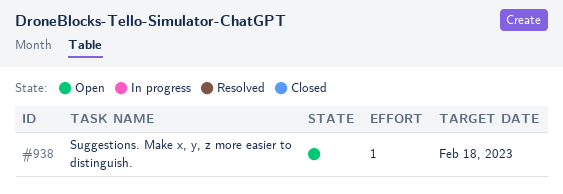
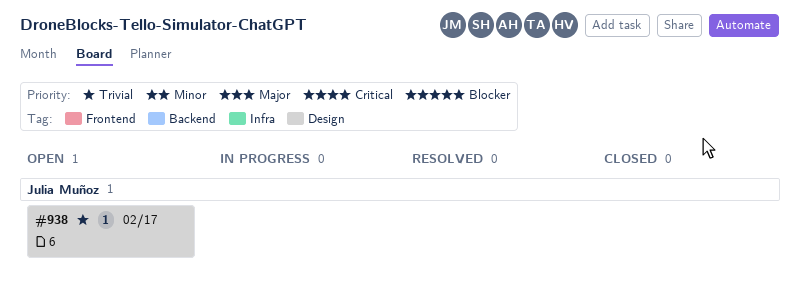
#938, due: Feb 18 -> Feb 17

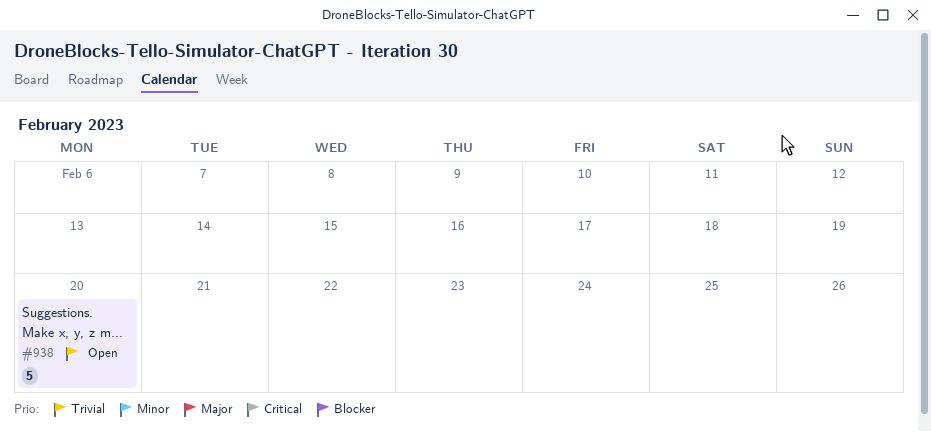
#938, estimate: 1 -> 5
#938, due: Feb 17 -> Feb 20

